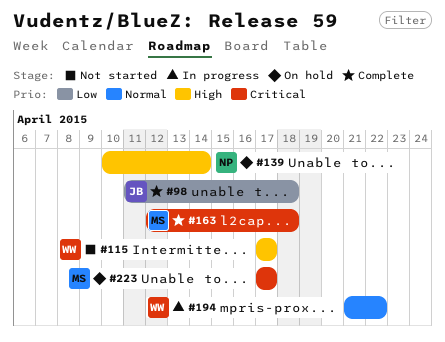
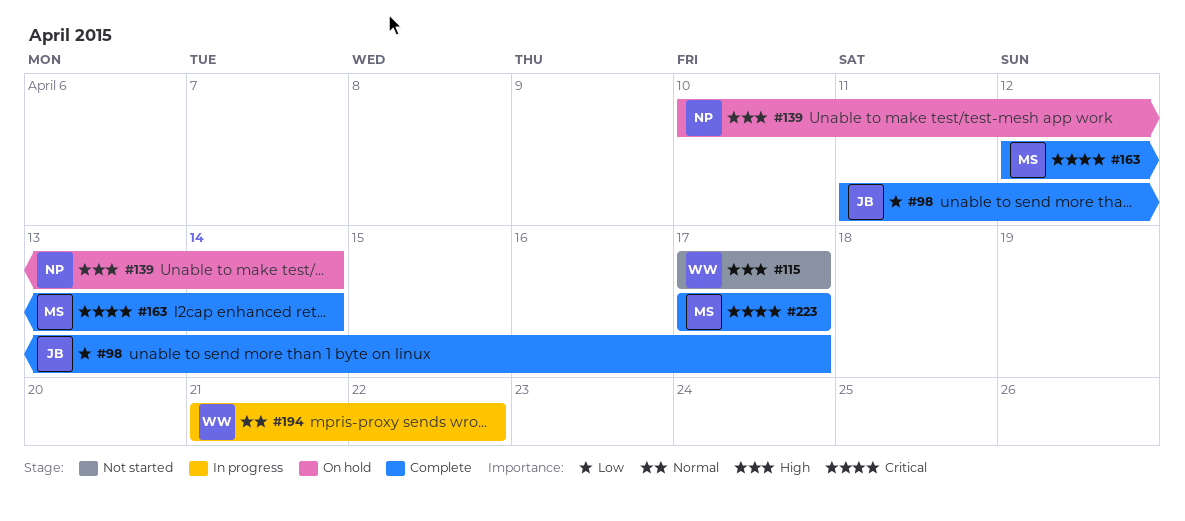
#98, due: Apr 18 -> Apr 17
#163, due: Apr 18 -> Apr 14
#223, status: On hold -> Complete

